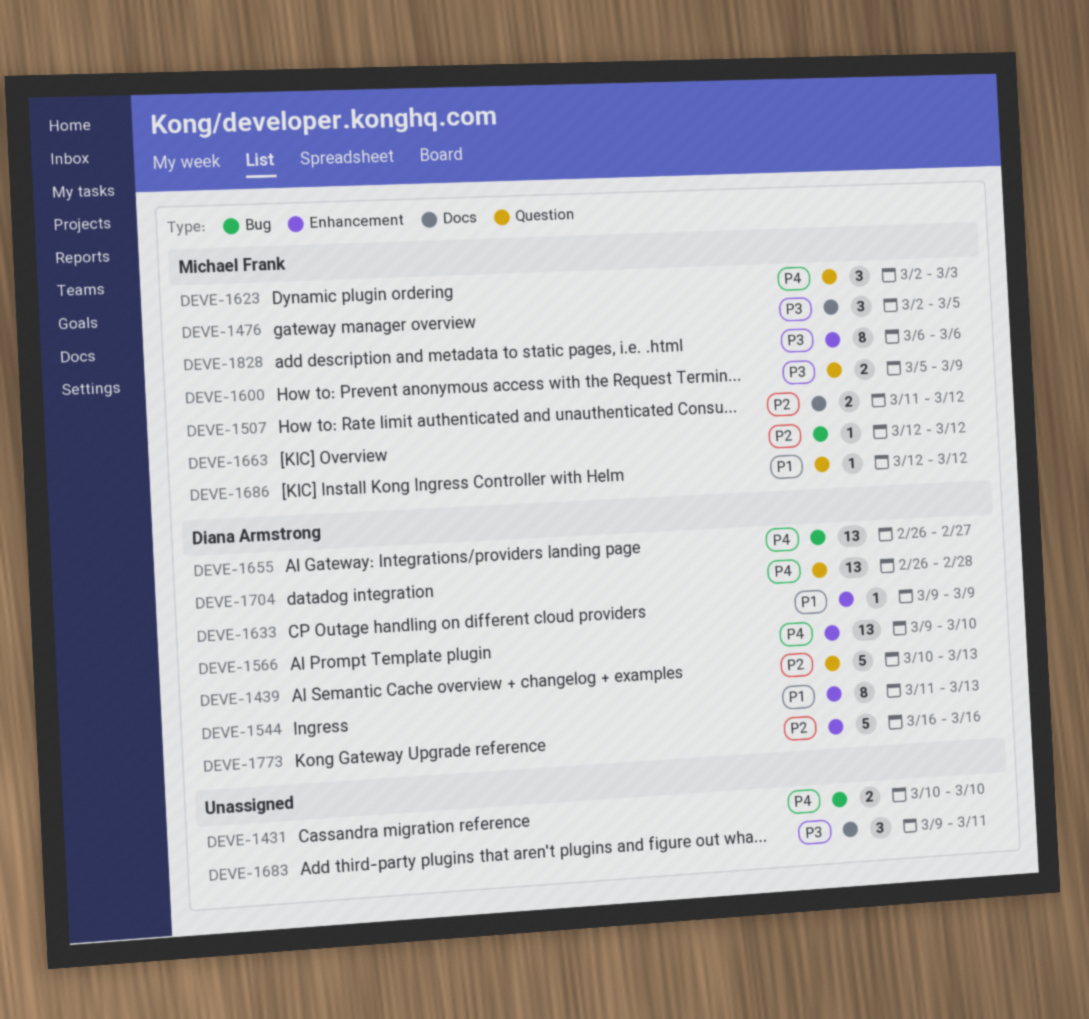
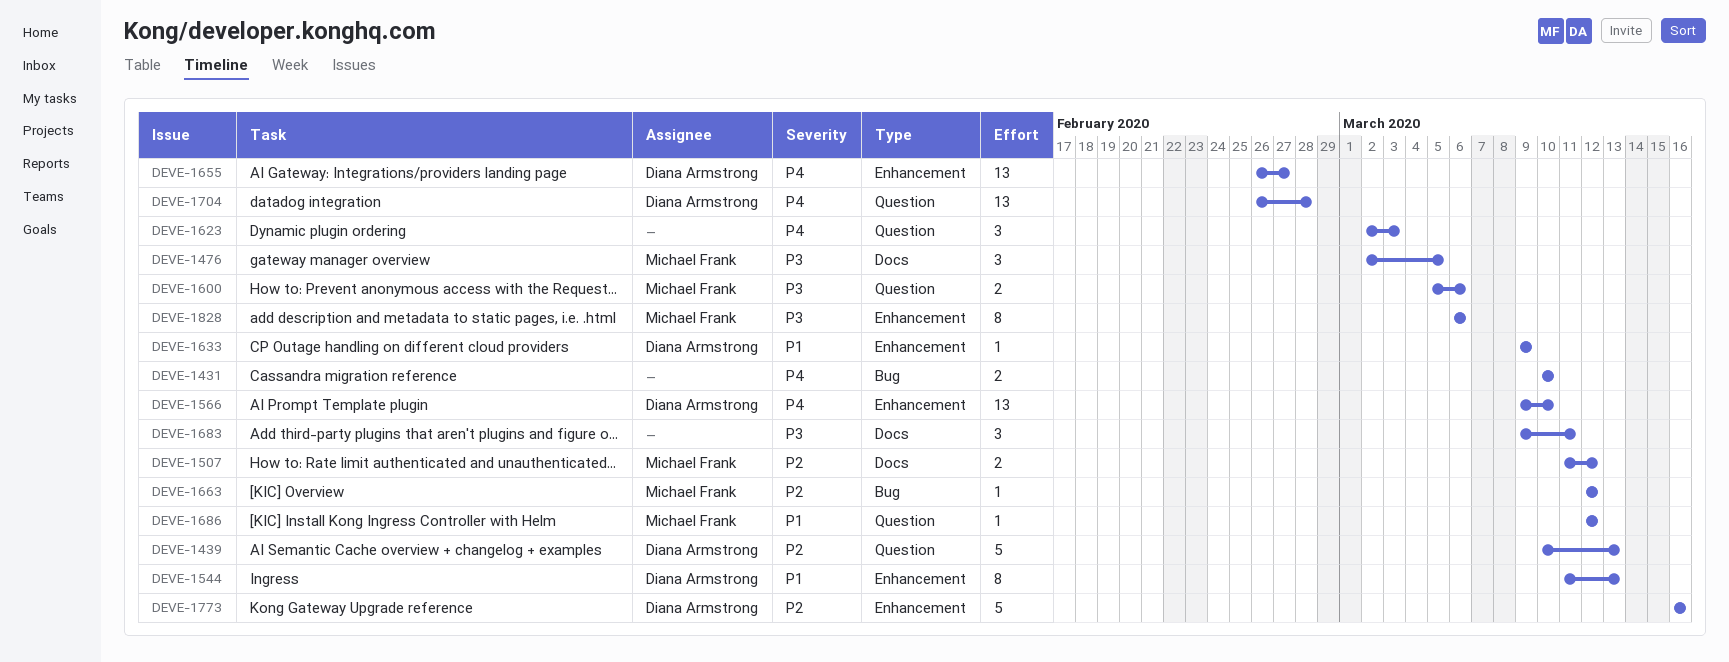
DEVE-1600, due: Mar 9 -> Mar 6
DEVE-1623, owner: Michael Frank -> none
DEVE-1655, label: Bug -> Enhancement

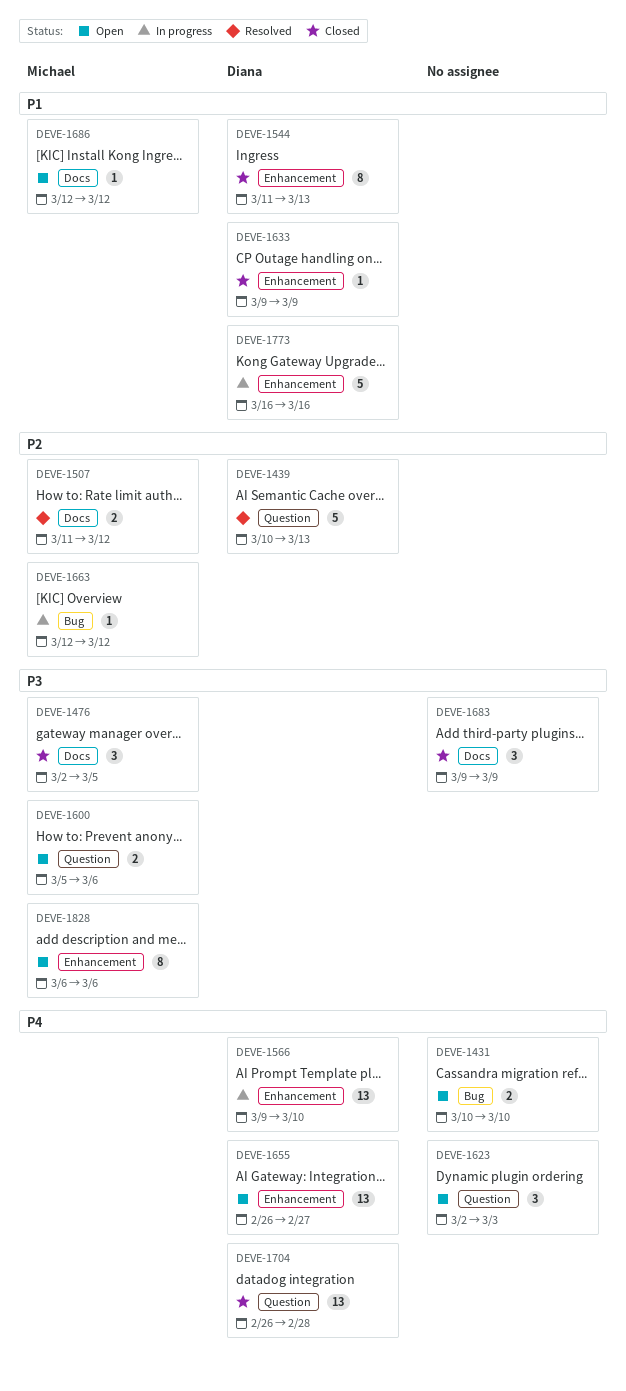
DEVE-1683, due: Mar 11 -> Mar 9
DEVE-1686, label: Question -> Docs
DEVE-1773, priority: P2 -> P1

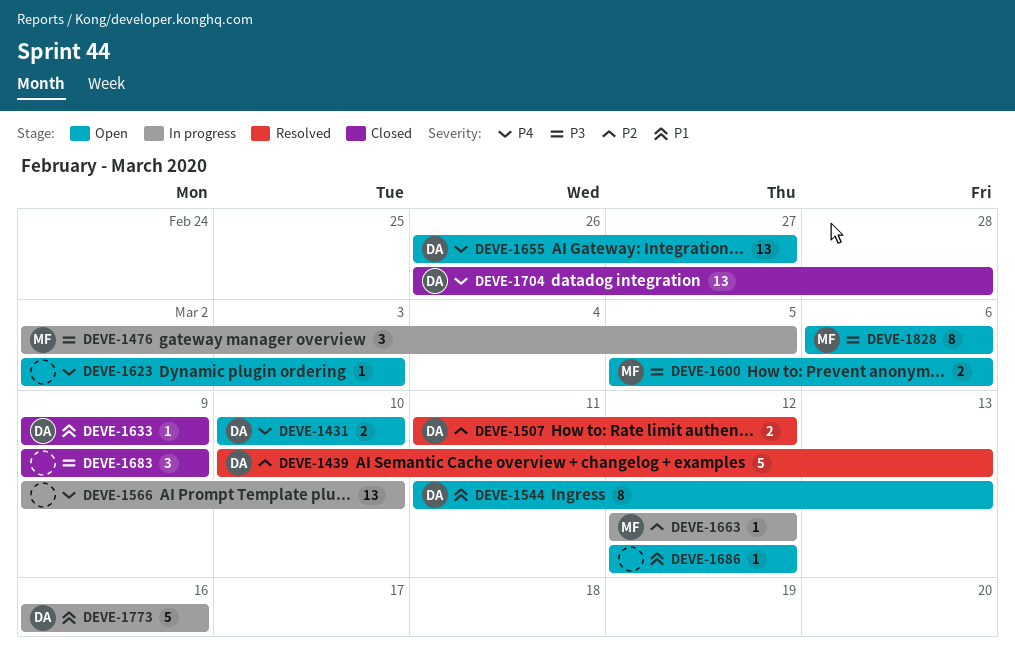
DEVE-1431, owner: none -> Diana
DEVE-1476, status: Closed -> In progress
DEVE-1507, owner: Michael -> Diana
DEVE-1544, status: Closed -> Open
DEVE-1566, owner: Diana -> none
DEVE-1623, estimate: 3 -> 1
DEVE-1686, owner: Michael -> none

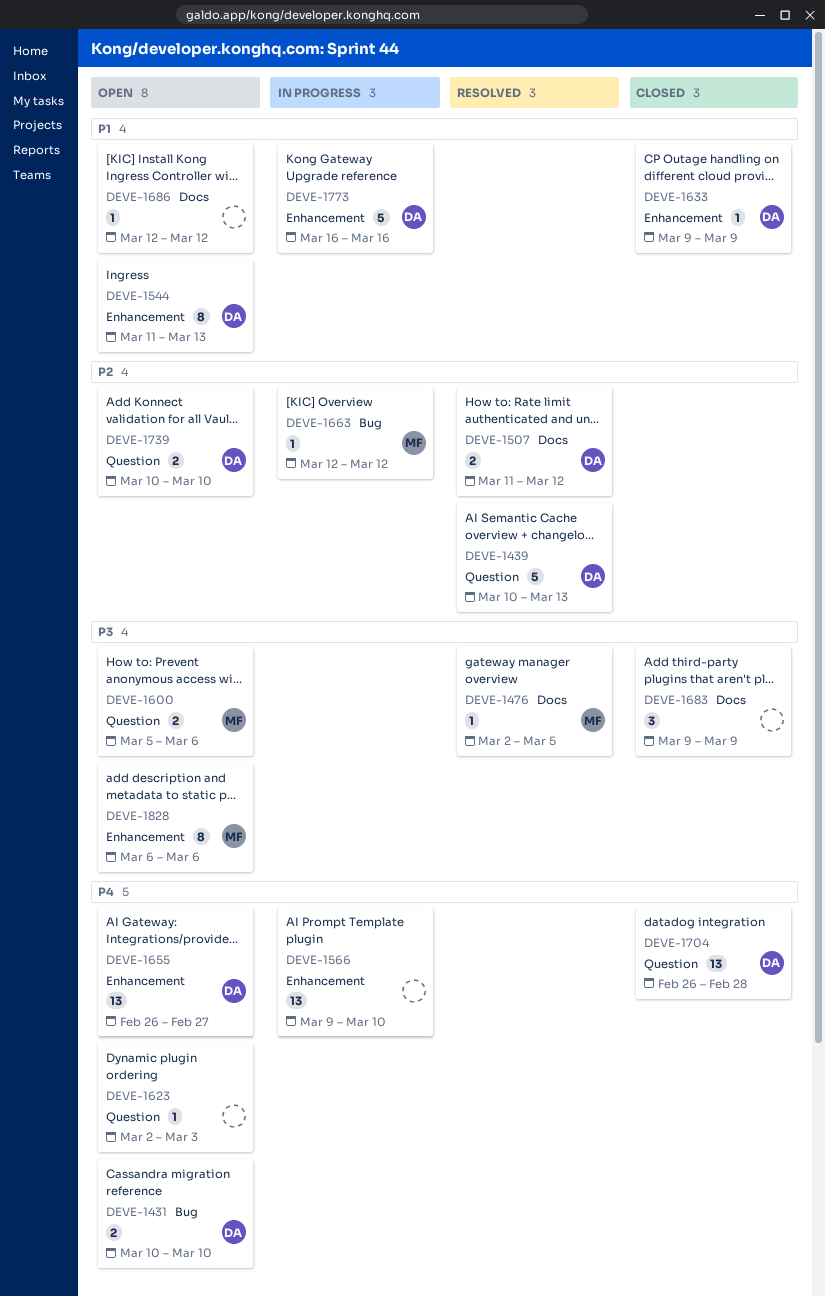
DEVE-1476, status: In progress -> Resolved
DEVE-1476, estimate: 3 -> 1
DEVE-1739: none -> present

